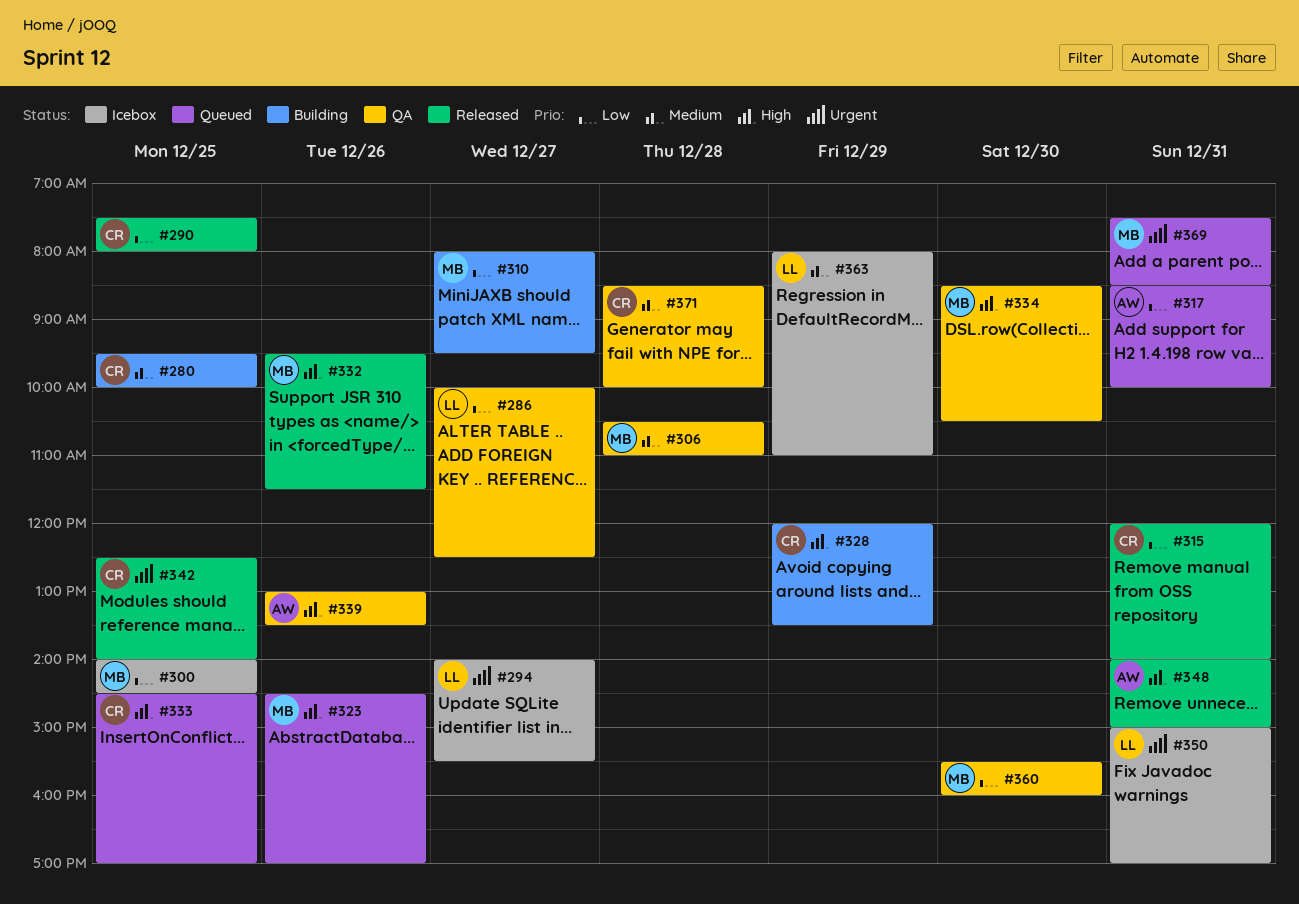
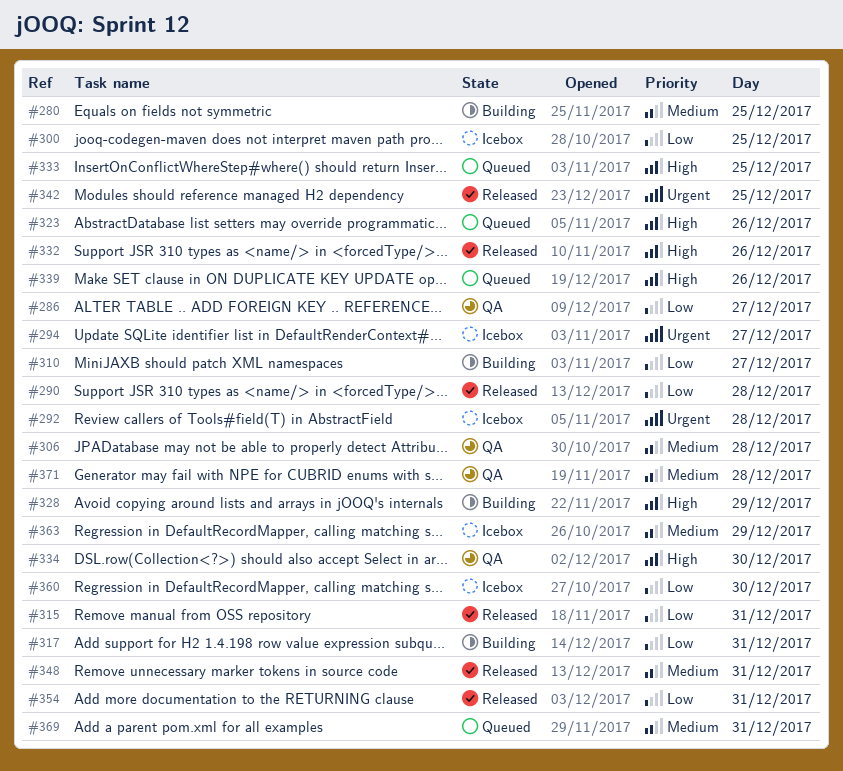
#290, day: Dec 25 -> Dec 28
#292: none -> present
#317, status: Queued -> Building
#339, status: QA -> Queued
#348, priority: High -> Medium
#350: present -> none
#354: none -> present
#360, status: QA -> Icebox
#369, priority: Urgent -> Medium

